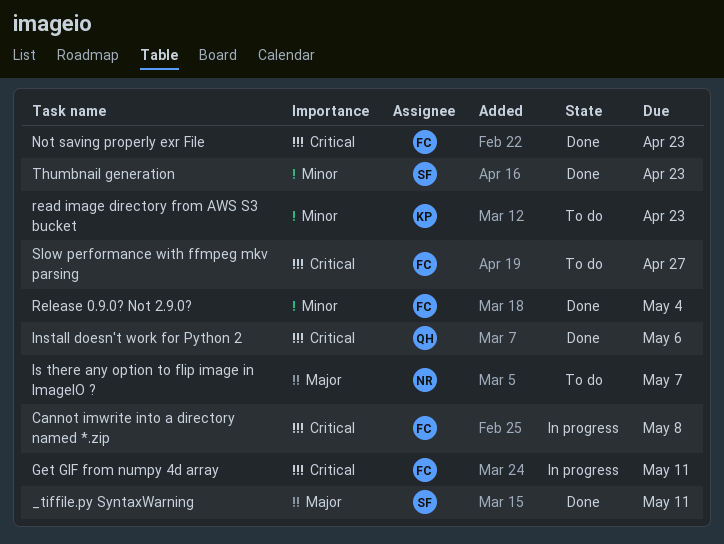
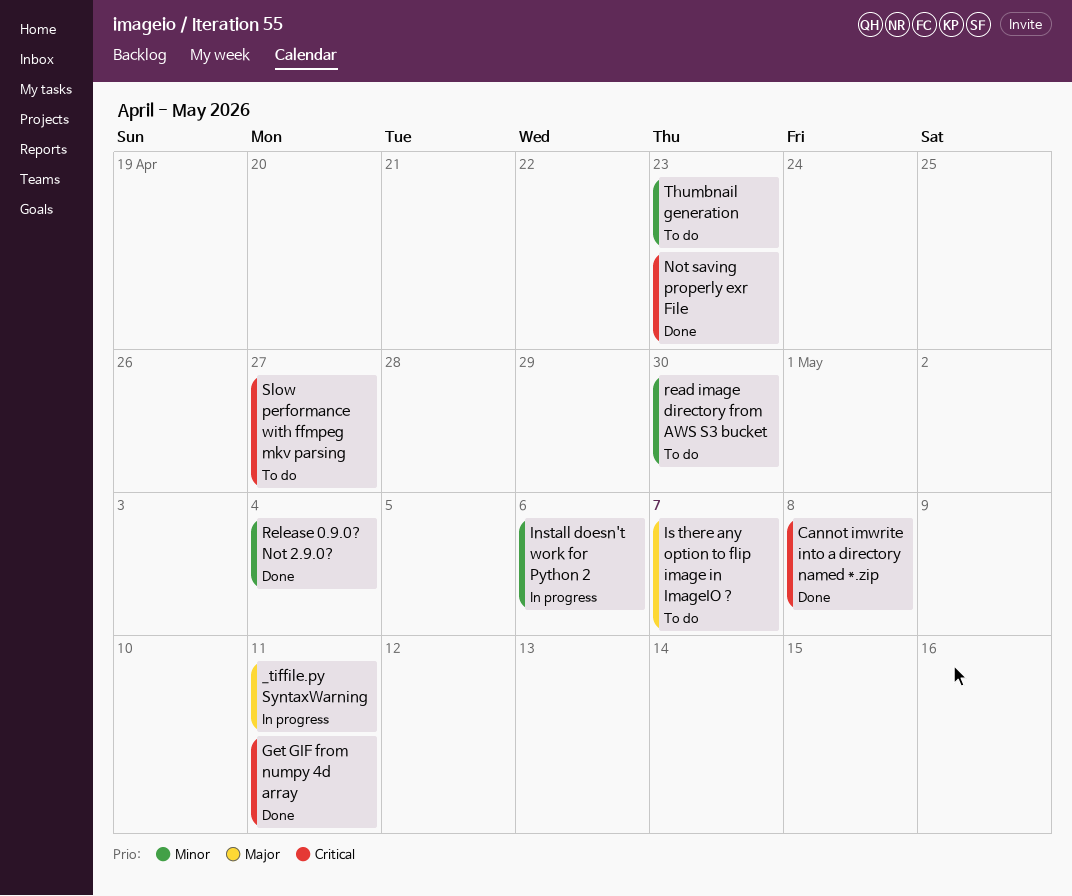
_tiffile.py SyntaxWarning, status: Done -> In progress
Cannot imwrite into a directory named *.zip, status: In progress -> Done
Get GIF from numpy 4d array, status: In progress -> Done
Install doesn't work for Python 2, status: Done -> In progress
Install doesn't work for Python 2, priority: Critical -> Minor
read image directory from AWS S3 bucket, due: Apr 23 -> Apr 30
Thumbnail generation, status: Done -> To do

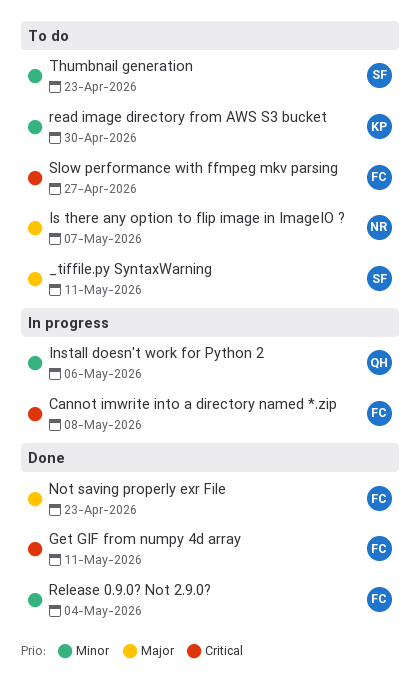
_tiffile.py SyntaxWarning, status: In progress -> To do
Cannot imwrite into a directory named *.zip, status: Done -> In progress
Not saving properly exr File, priority: Critical -> Major

